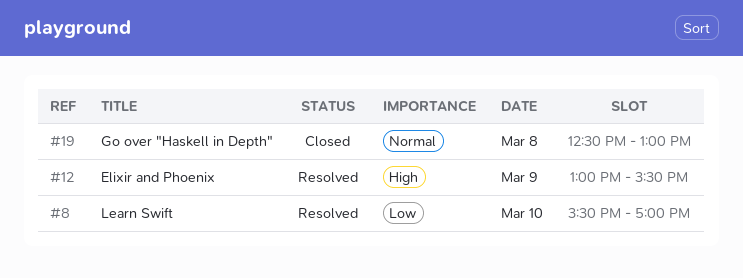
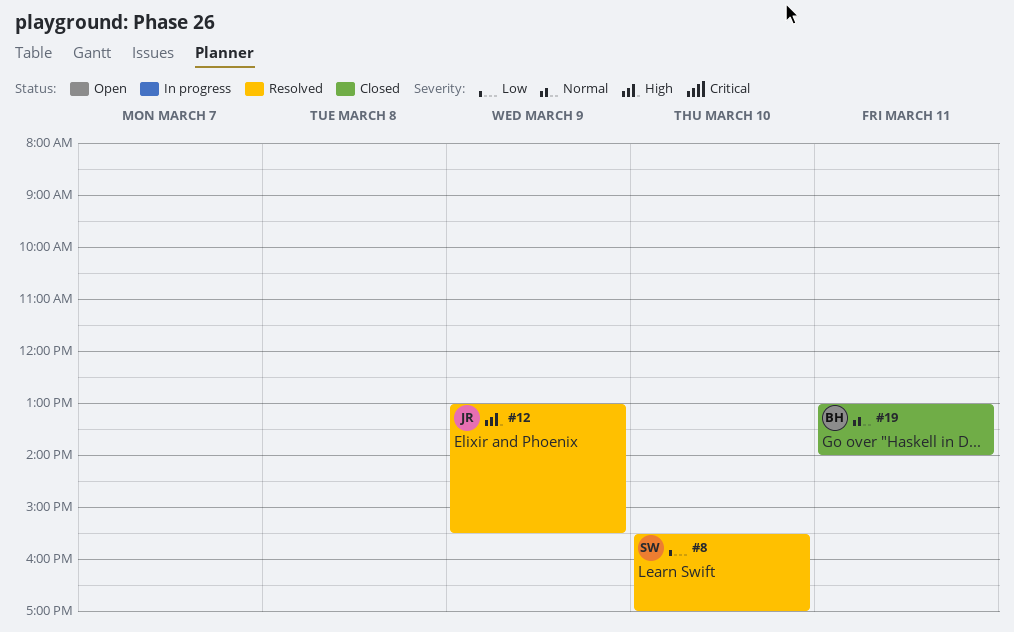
#19, day: Mar 8 -> Mar 11
#19, begins: 12:30 -> 13:00
#19, ends: 13:00 -> 14:00

